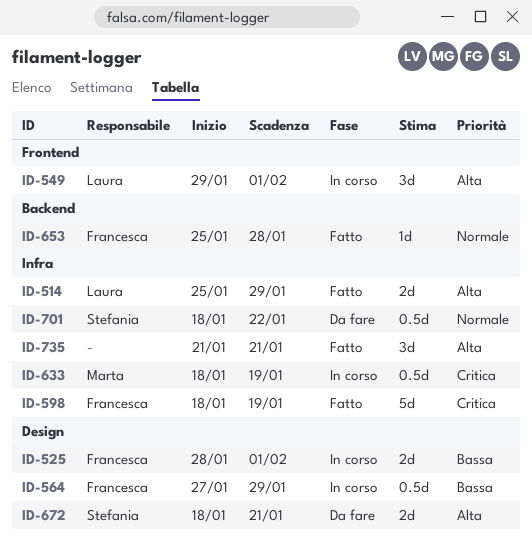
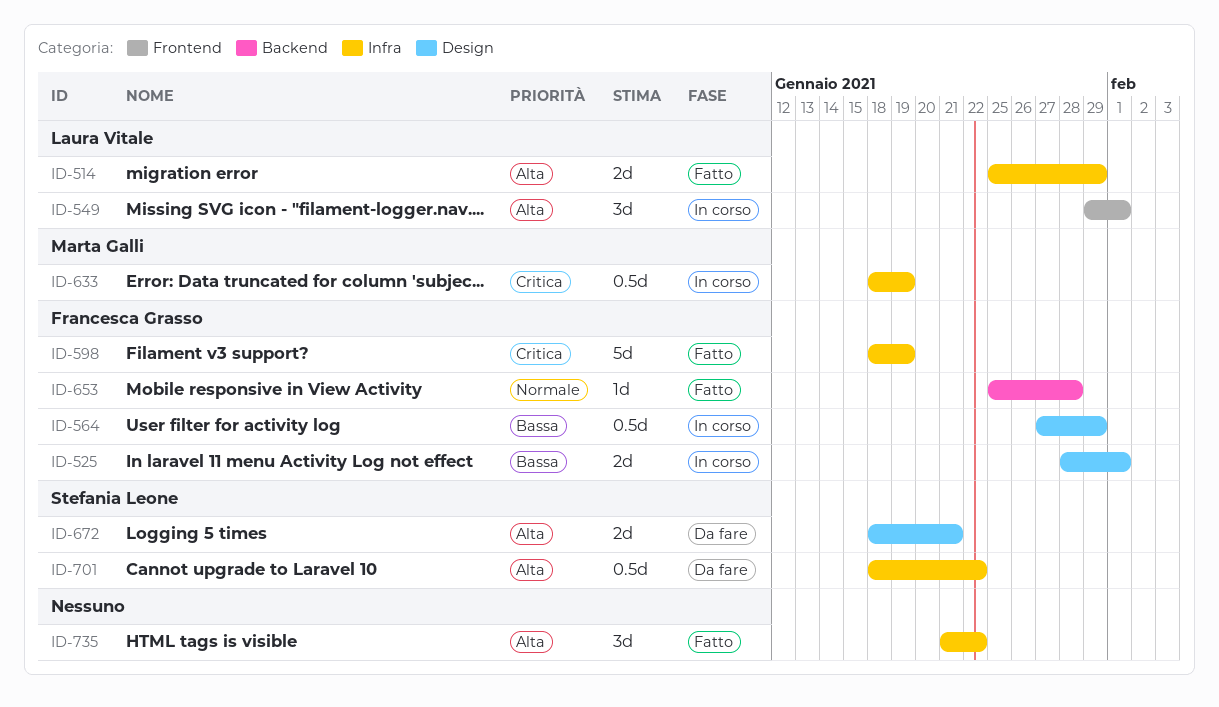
ID-701, priority: Normale -> Alta
ID-735, due: Jan 21 -> Jan 22

